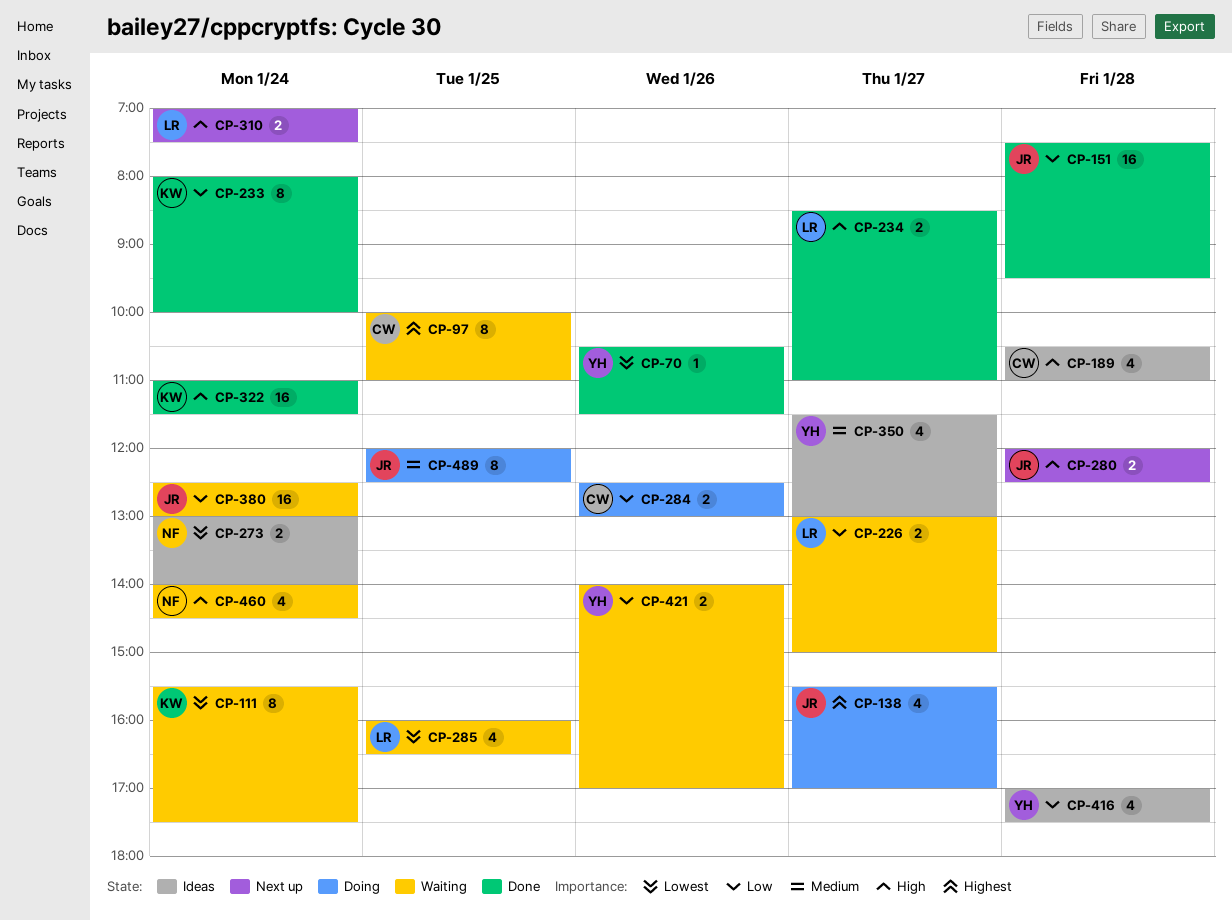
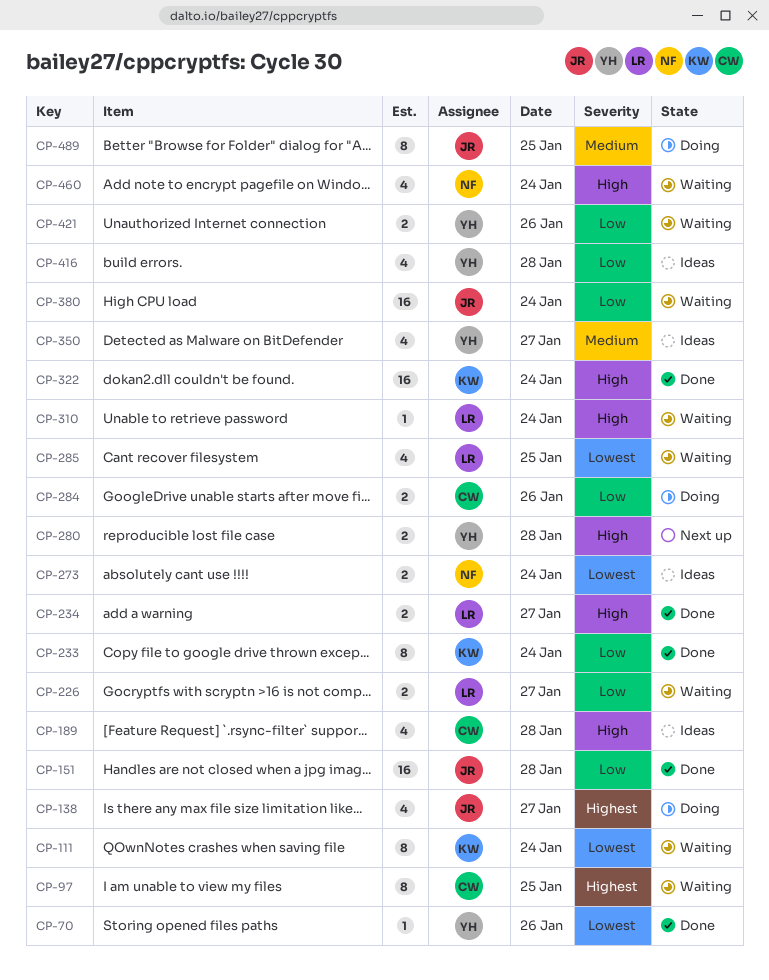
CP-280, owner: JR -> YH
CP-310, status: Next up -> Waiting
CP-310, estimate: 2 -> 1

